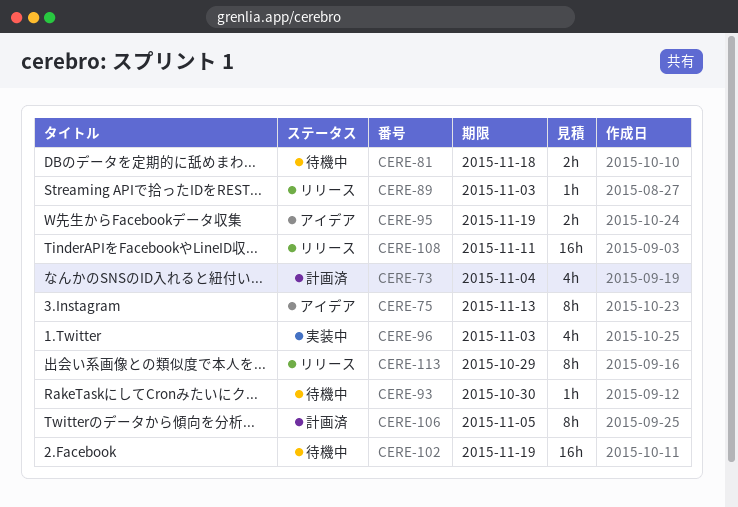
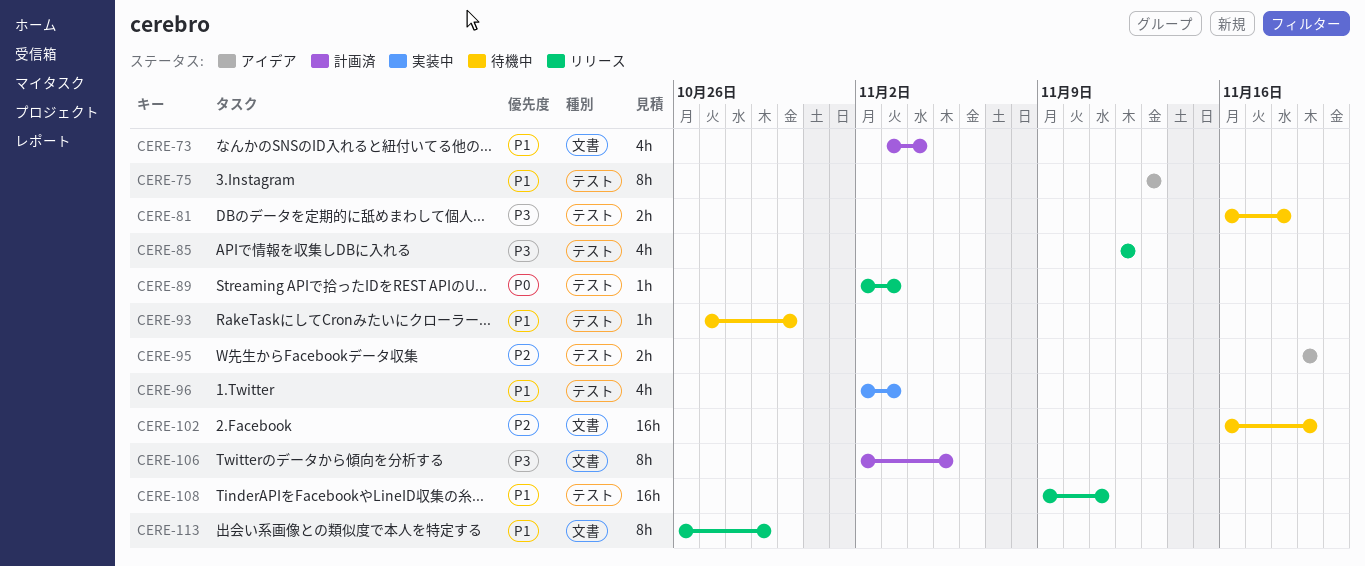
CERE-85: none -> present

